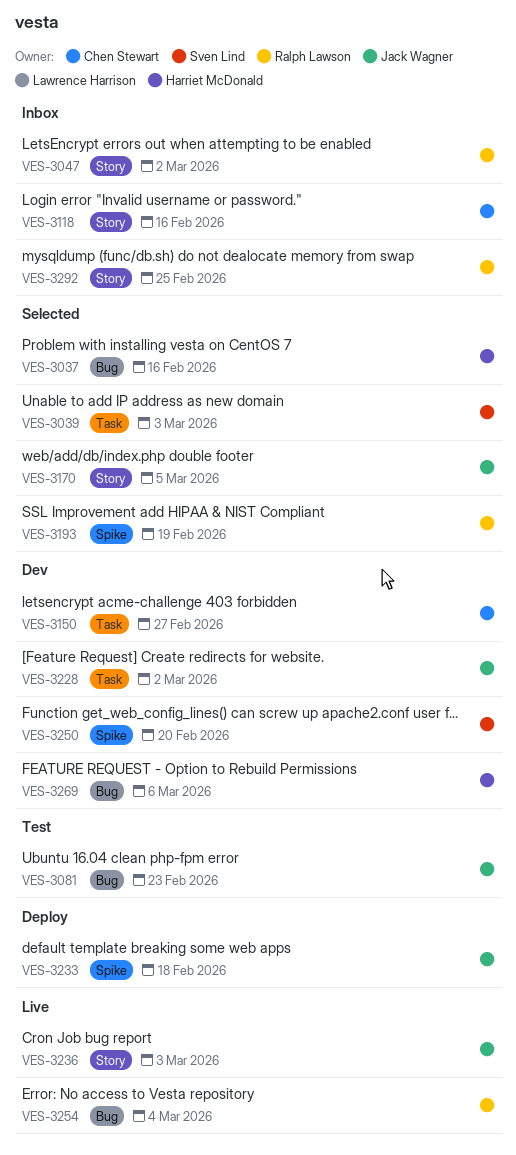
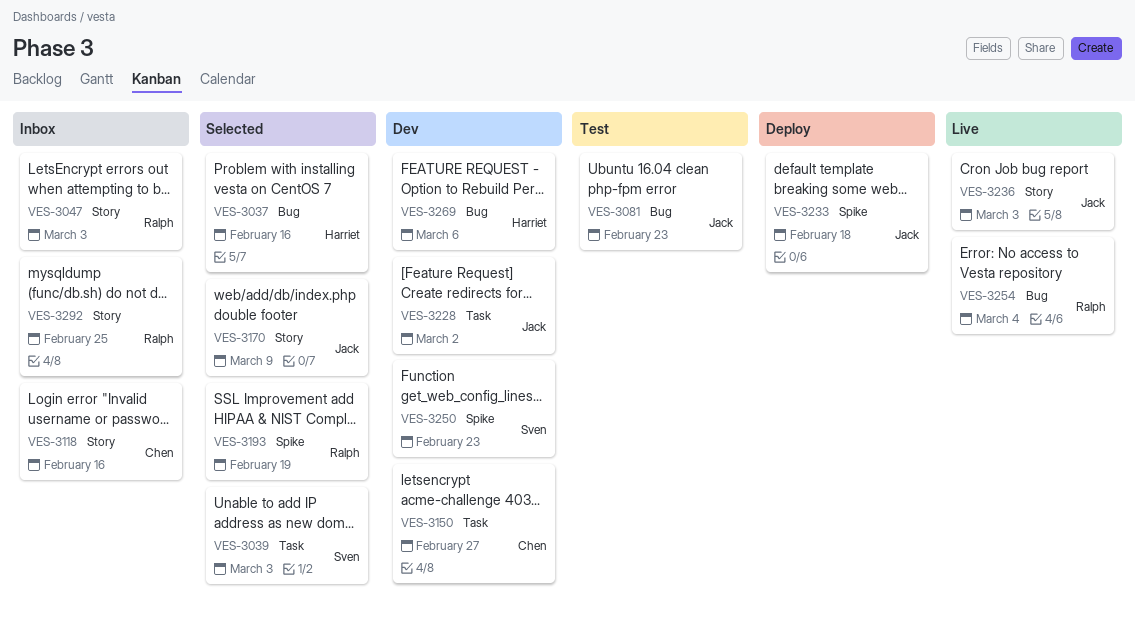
VES-3047, due: Mar 2 -> Mar 3
VES-3170, due: Mar 5 -> Mar 9
VES-3250, due: Feb 20 -> Feb 23

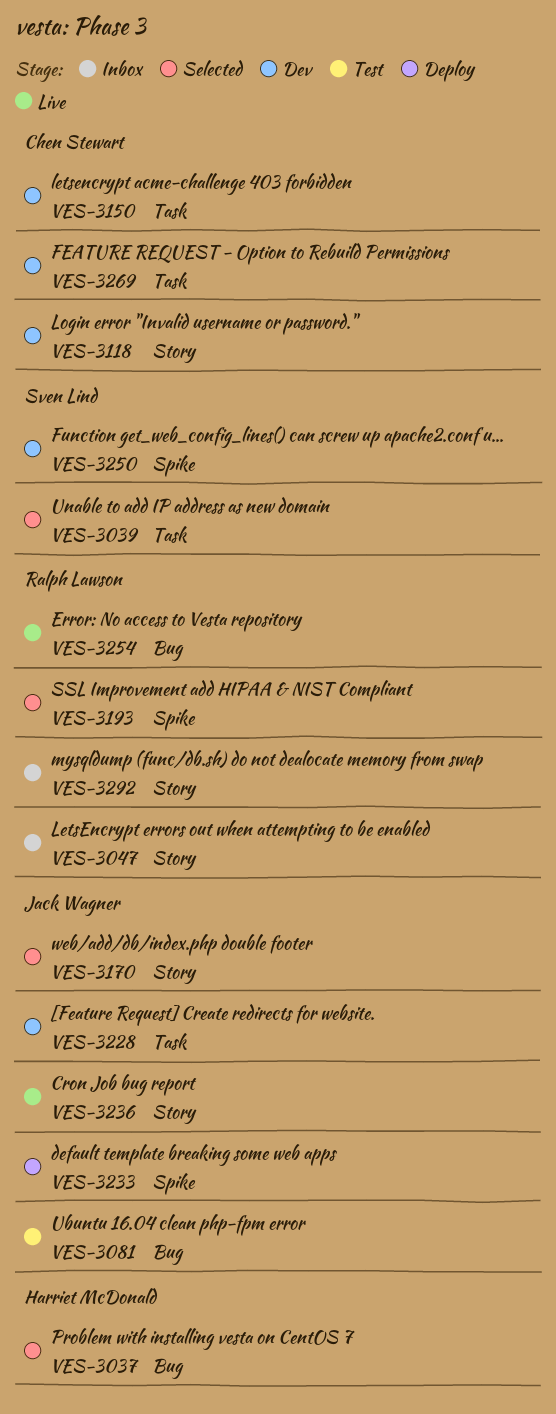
VES-3118, status: Inbox -> Dev
VES-3269, owner: Harriet McDonald -> Chen Stewart
VES-3269, label: Bug -> Task

